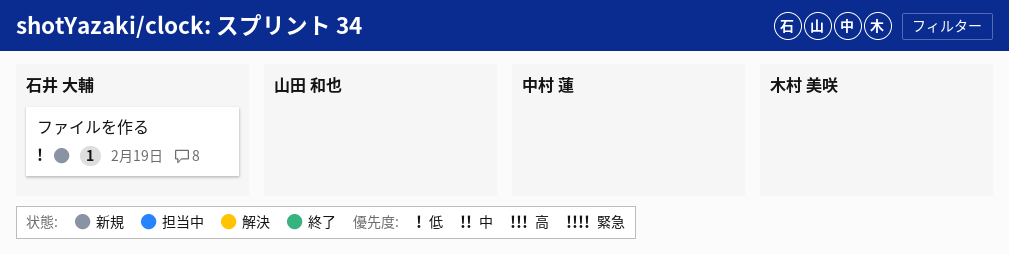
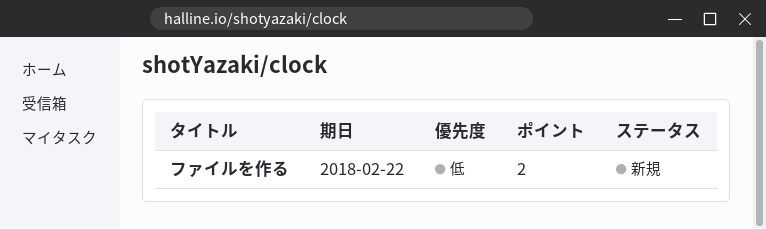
ファイルを作る, estimate: 1 -> 2
ファイルを作る, due: Feb 19 -> Feb 22

